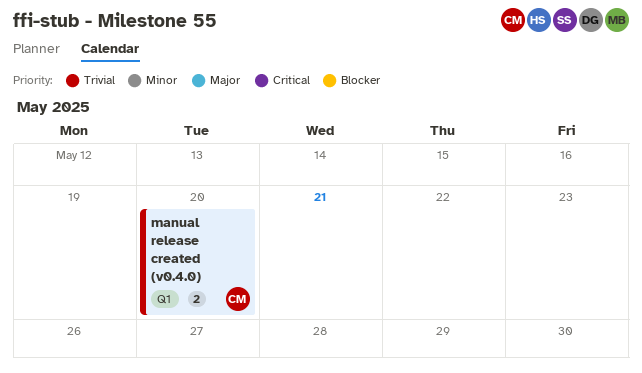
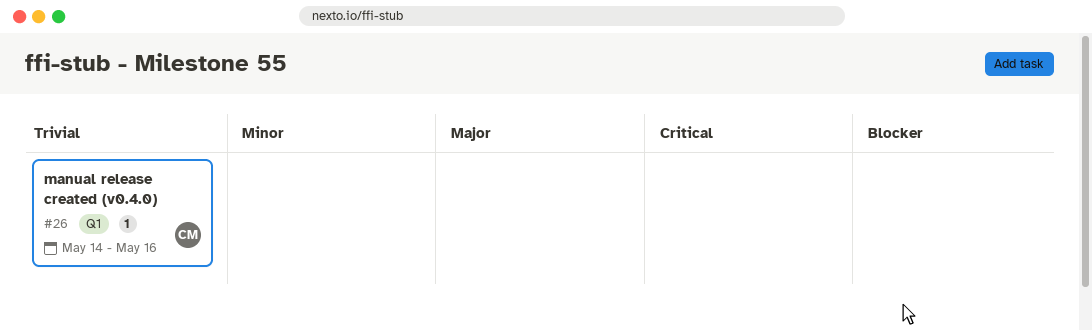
manual release created (v0.4.0), estimate: 2 -> 1
manual release created (v0.4.0), due: May 20 -> May 16

